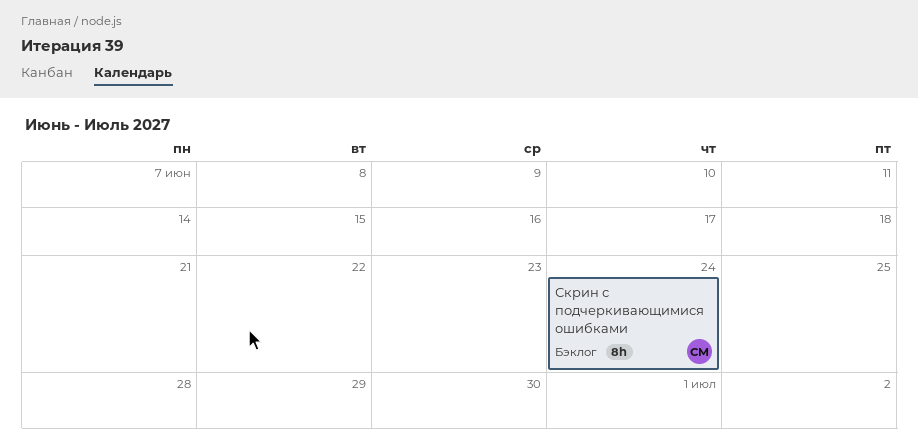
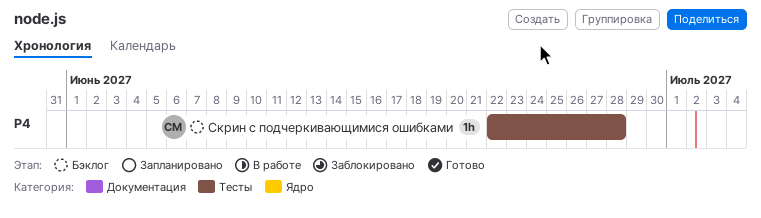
Скрин с подчеркивающимися ошибками, estimate: 8h -> 1h
Скрин с подчеркивающимися ошибками, due: Jun 24 -> Jun 28

